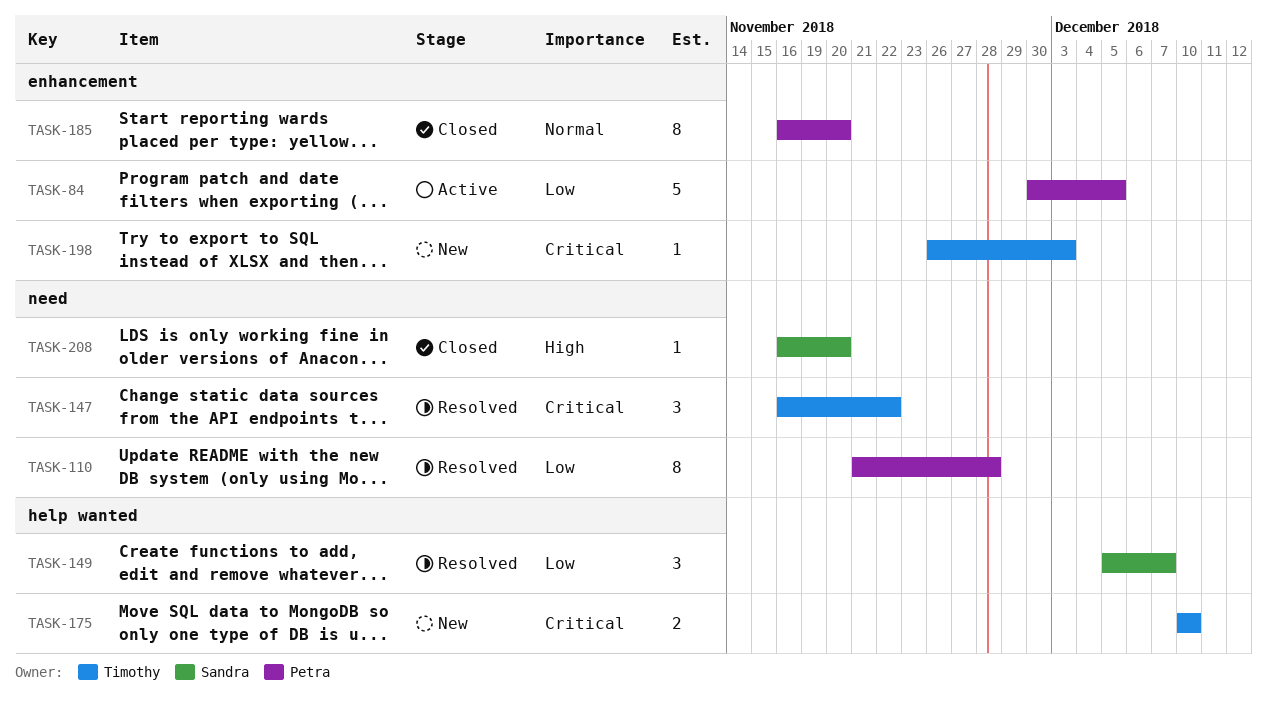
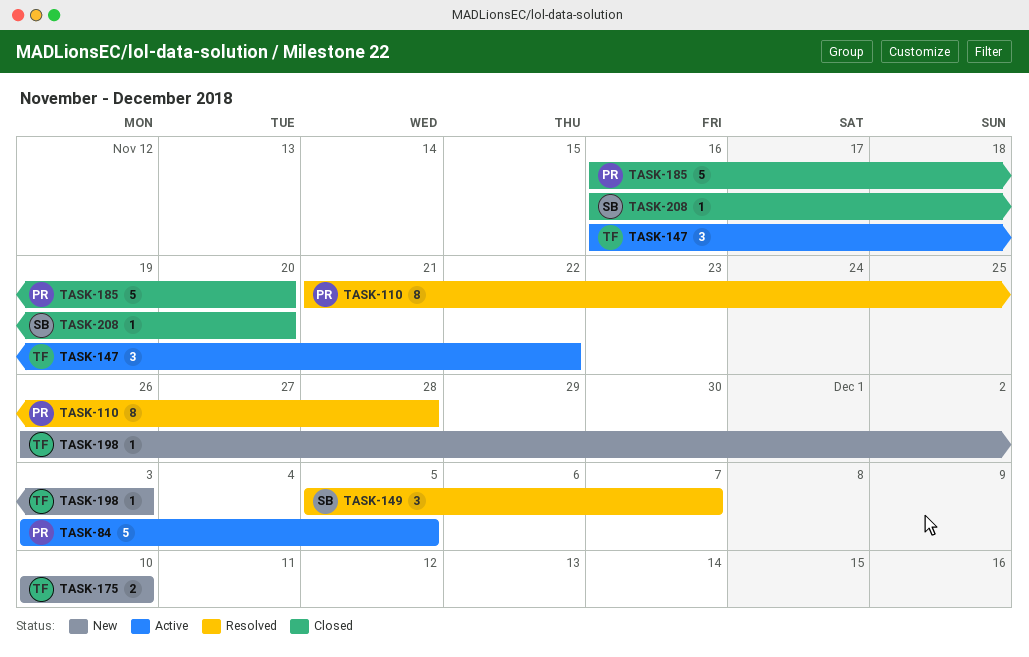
TASK-84, start: Nov 30 -> Dec 3
TASK-147, status: Resolved -> Active
TASK-185, estimate: 8 -> 5

